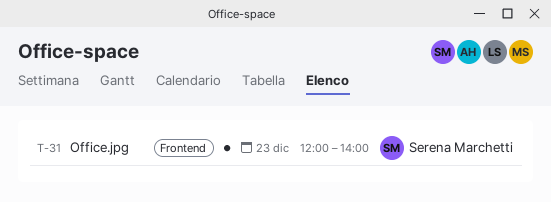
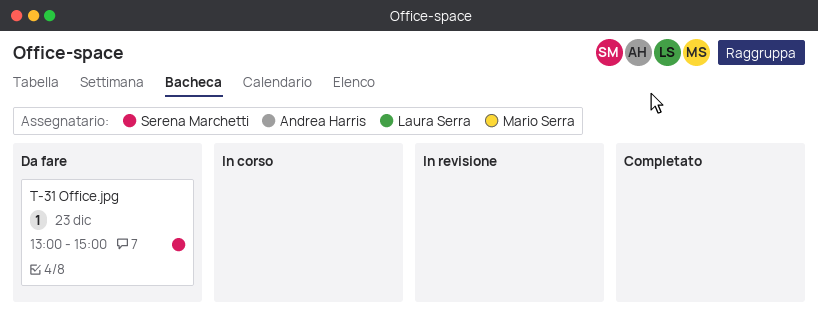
T-31, begins: 12:00 -> 13:00
T-31, ends: 14:00 -> 15:00

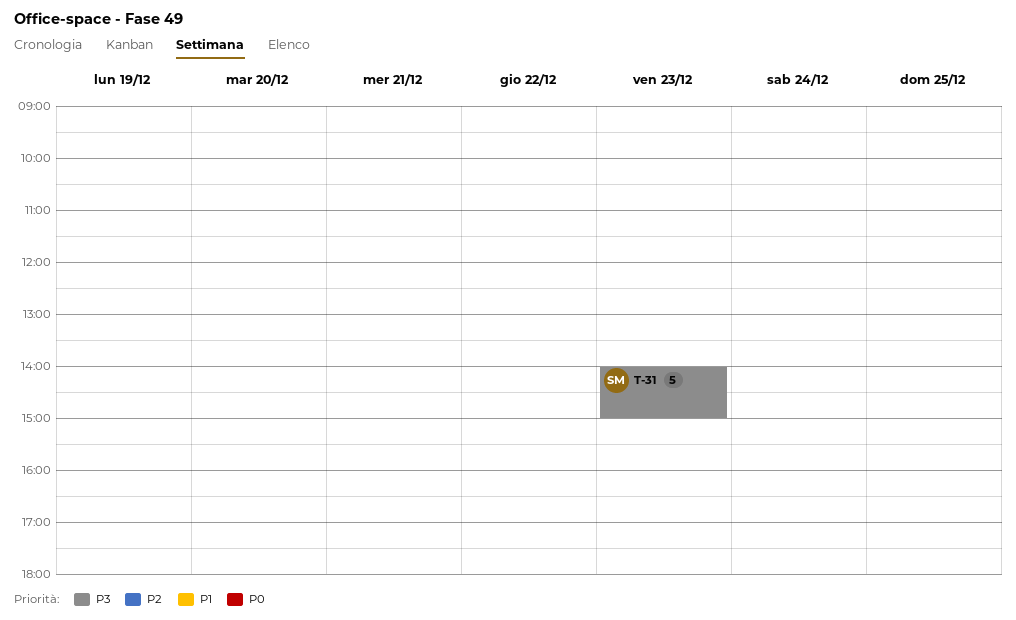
T-31, estimate: 1 -> 5
T-31, begins: 13:00 -> 14:00

